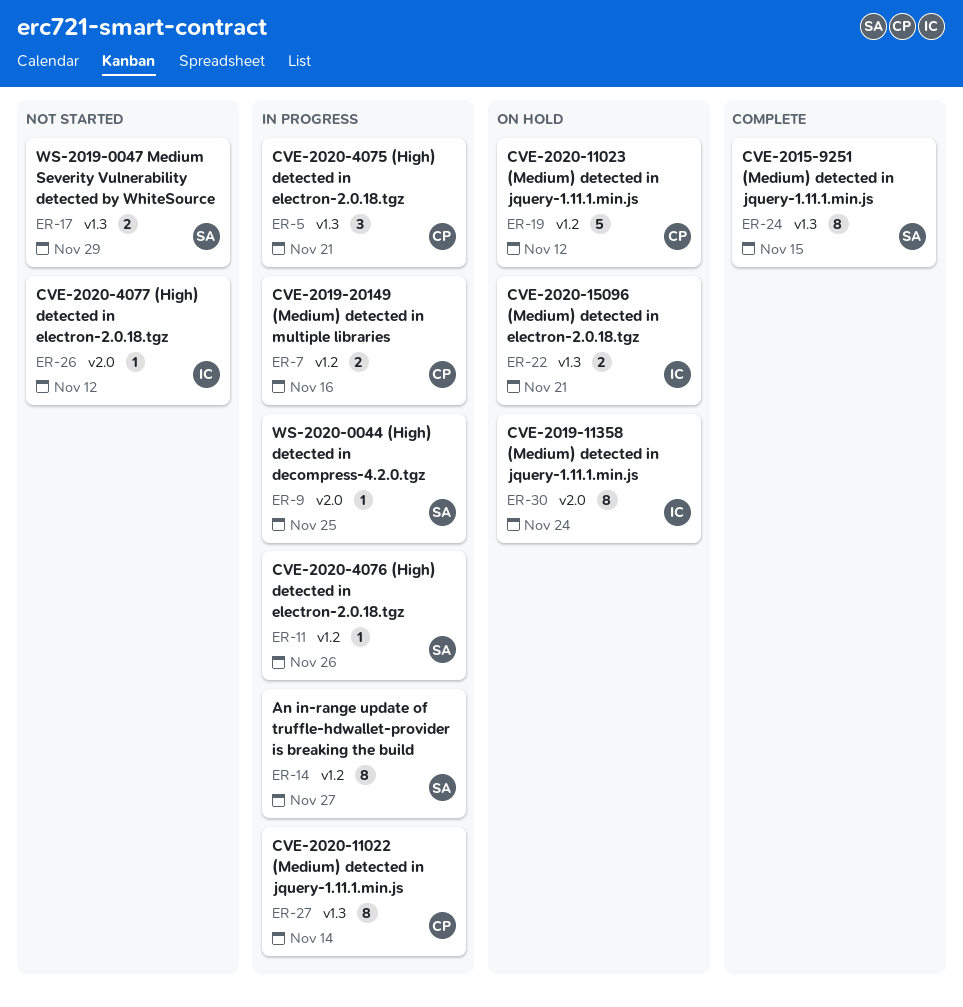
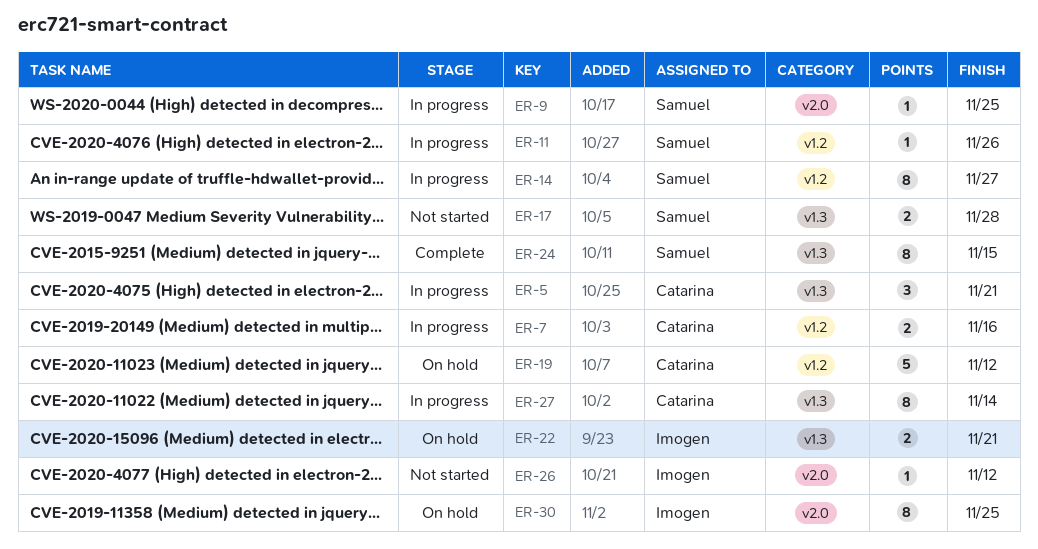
ER-17, due: Nov 29 -> Nov 28
ER-30, due: Nov 24 -> Nov 25

